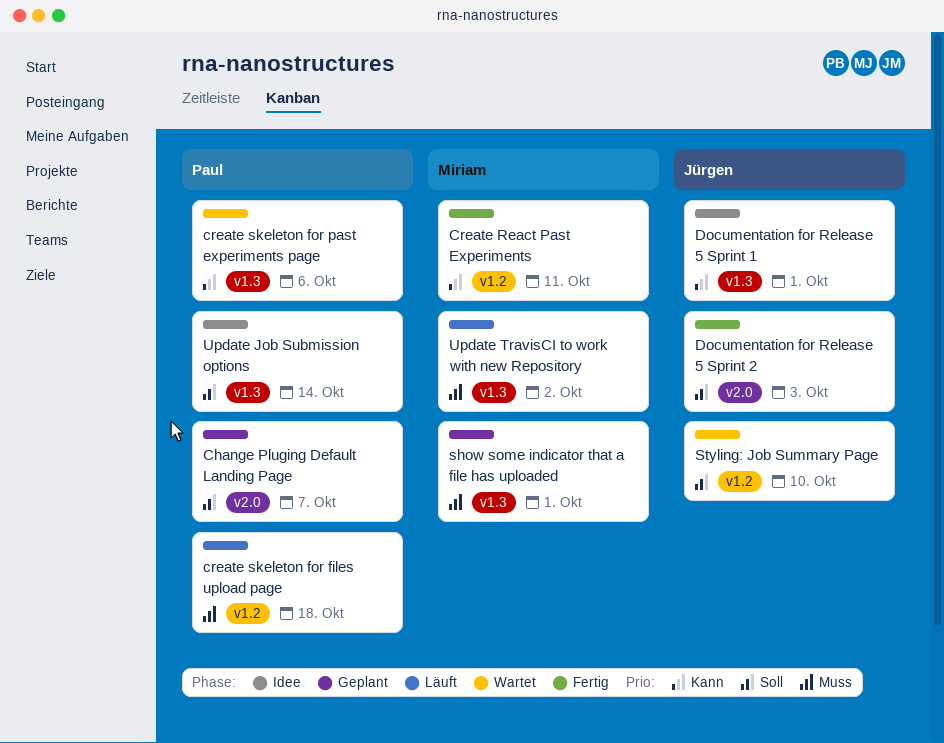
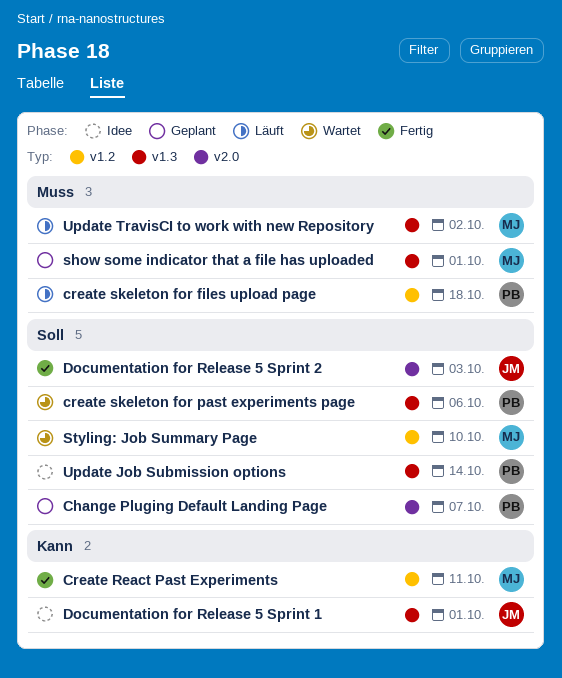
create skeleton for past experiments page, priority: Kann -> Soll
Styling: Job Summary Page, owner: Jürgen -> Miriam

